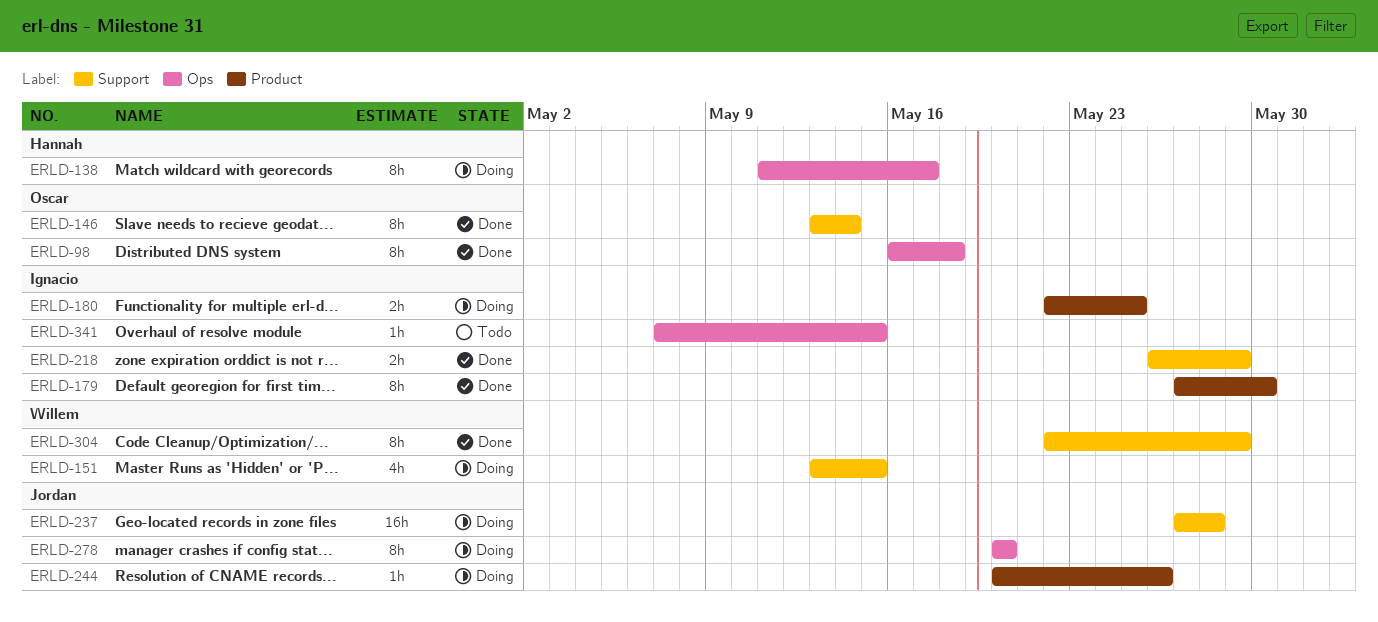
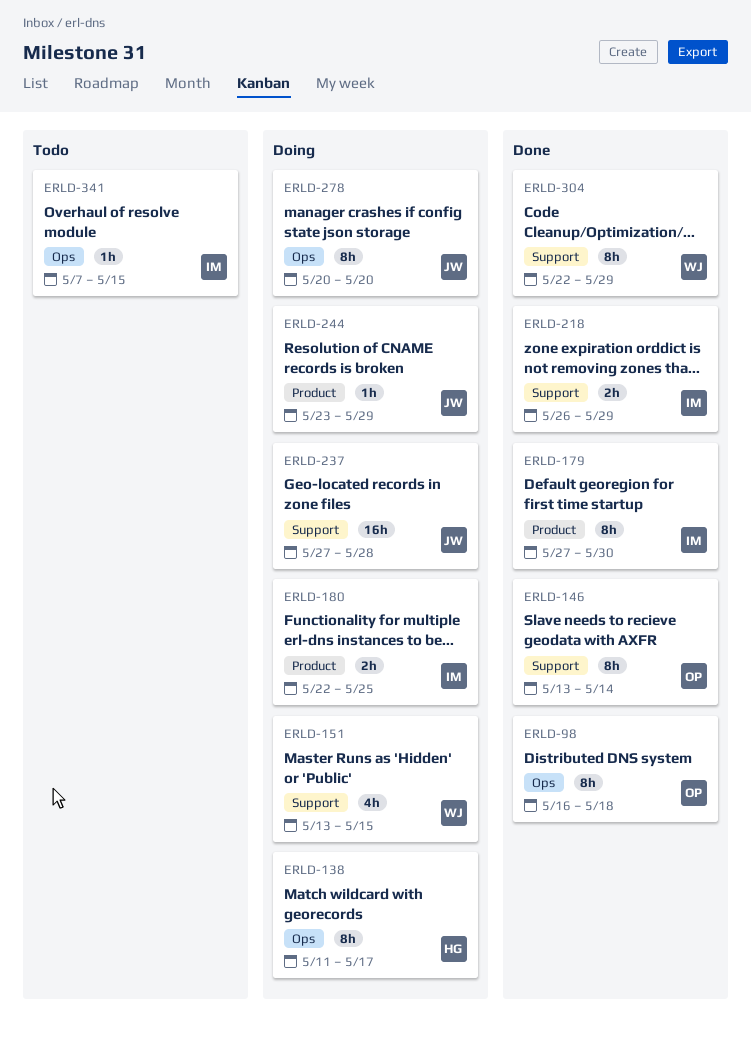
ERLD-244, start: May 20 -> May 23
ERLD-244, due: May 26 -> May 29

